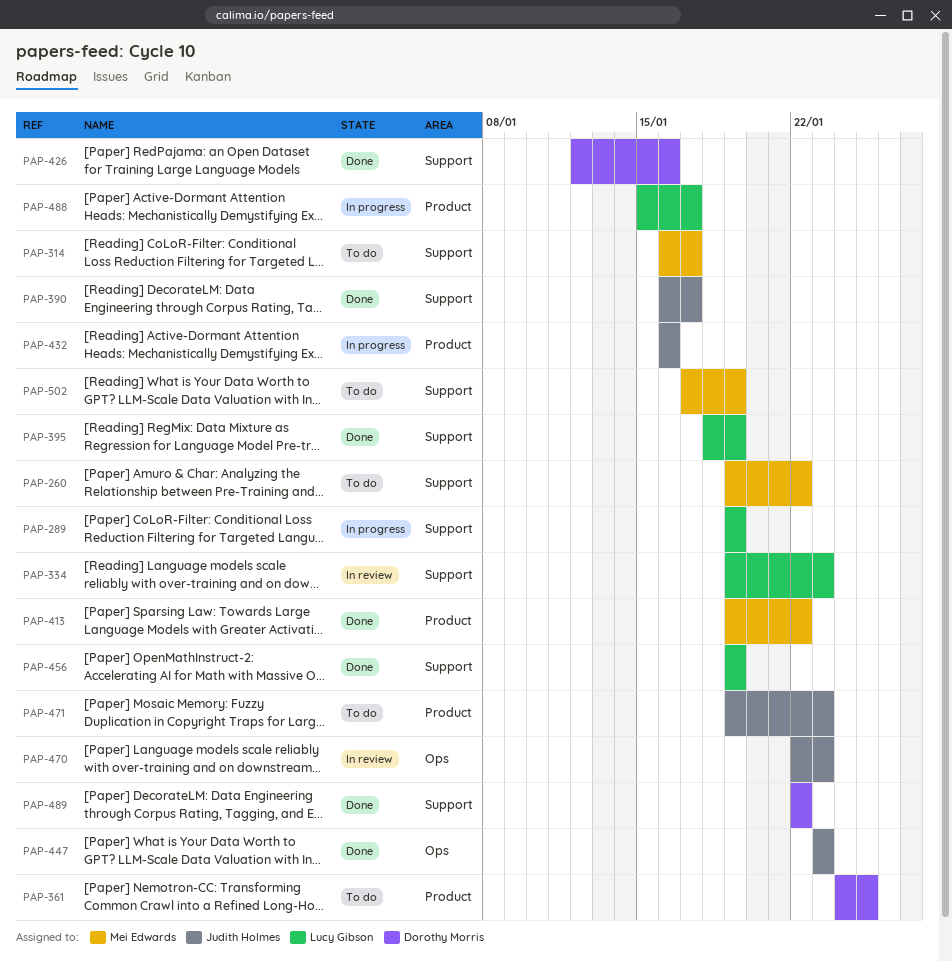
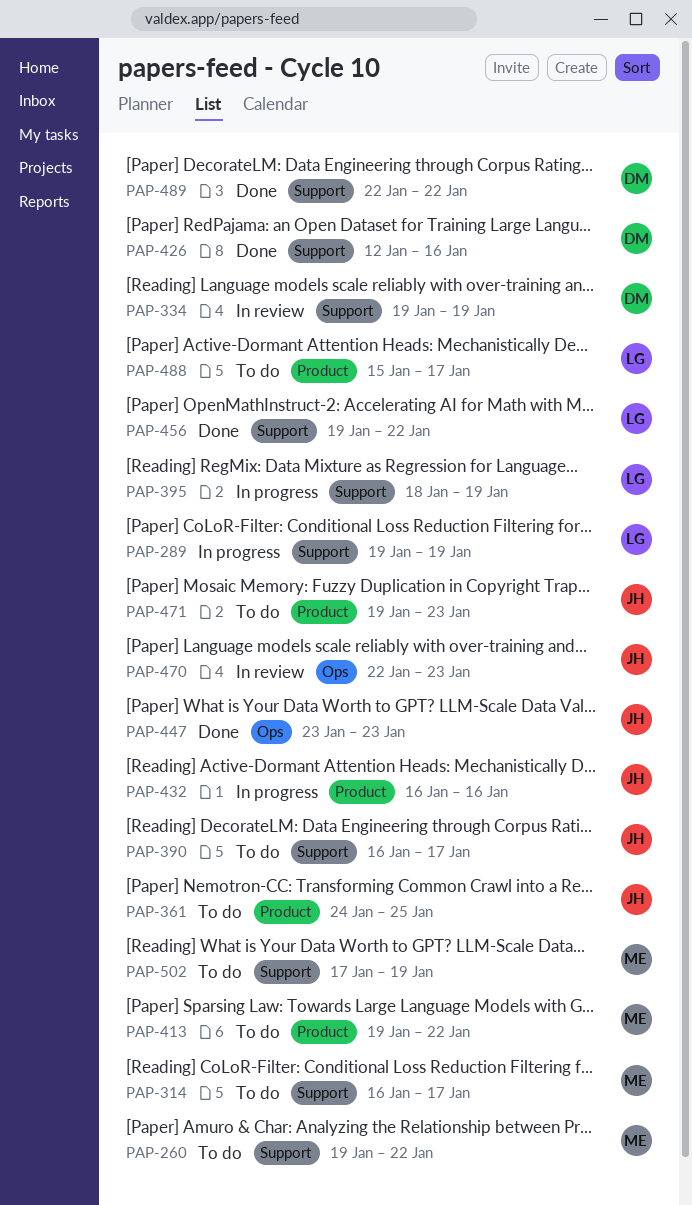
PAP-334, owner: Lucy Gibson -> Dorothy Morris
PAP-334, due: Jan 23 -> Jan 19
PAP-361, owner: Dorothy Morris -> Judith Holmes
PAP-390, status: Done -> To do
PAP-395, status: Done -> In progress
PAP-413, status: Done -> To do
PAP-456, due: Jan 19 -> Jan 22
PAP-488, status: In progress -> To do

